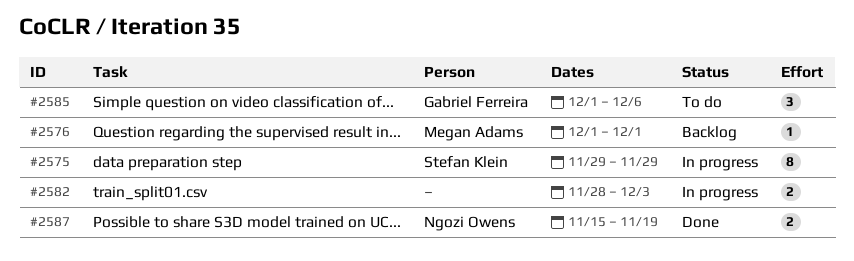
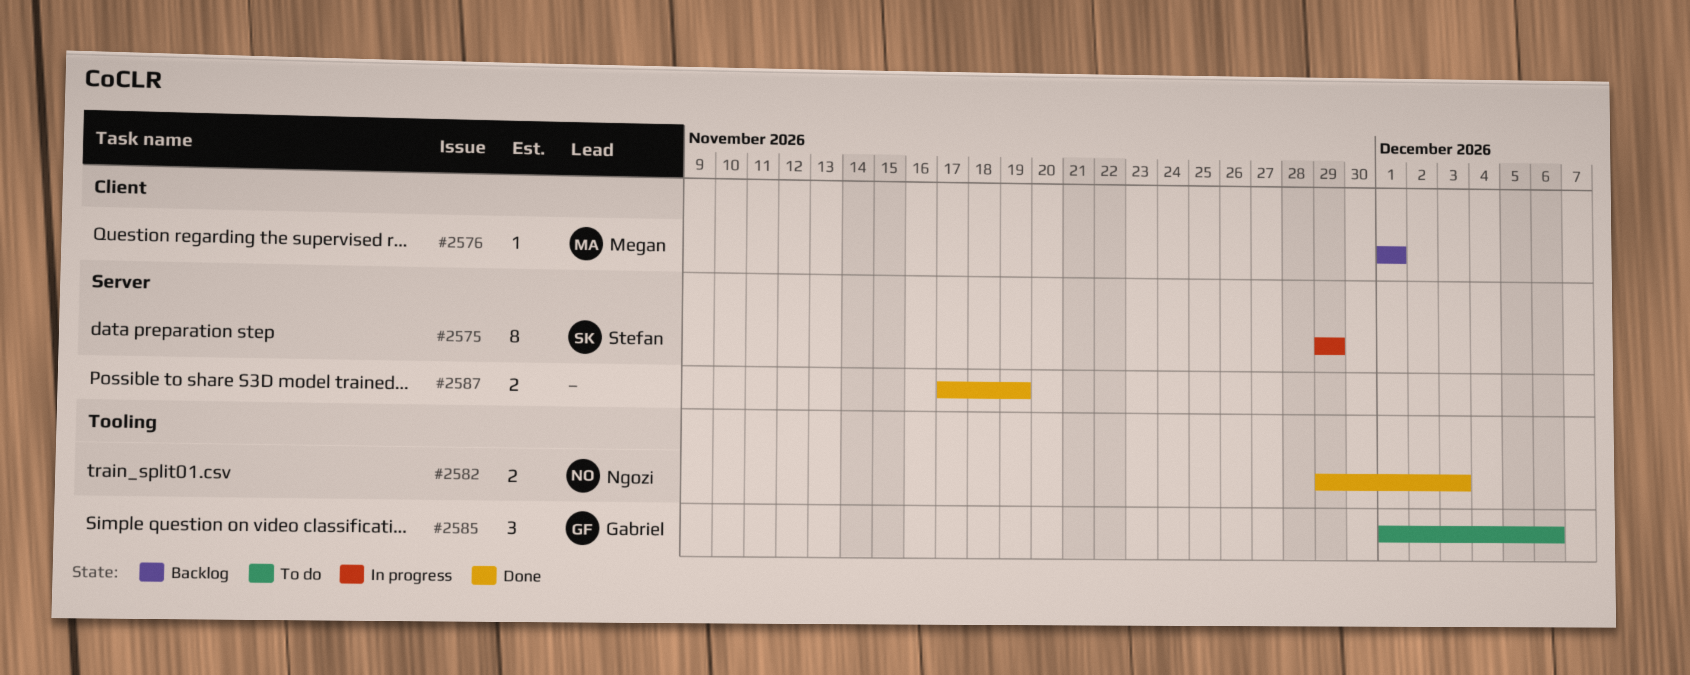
#2582, status: In progress -> Done
#2582, owner: none -> Ngozi Owens
#2582, start: Nov 28 -> Nov 29
#2587, owner: Ngozi Owens -> none
#2587, start: Nov 15 -> Nov 17

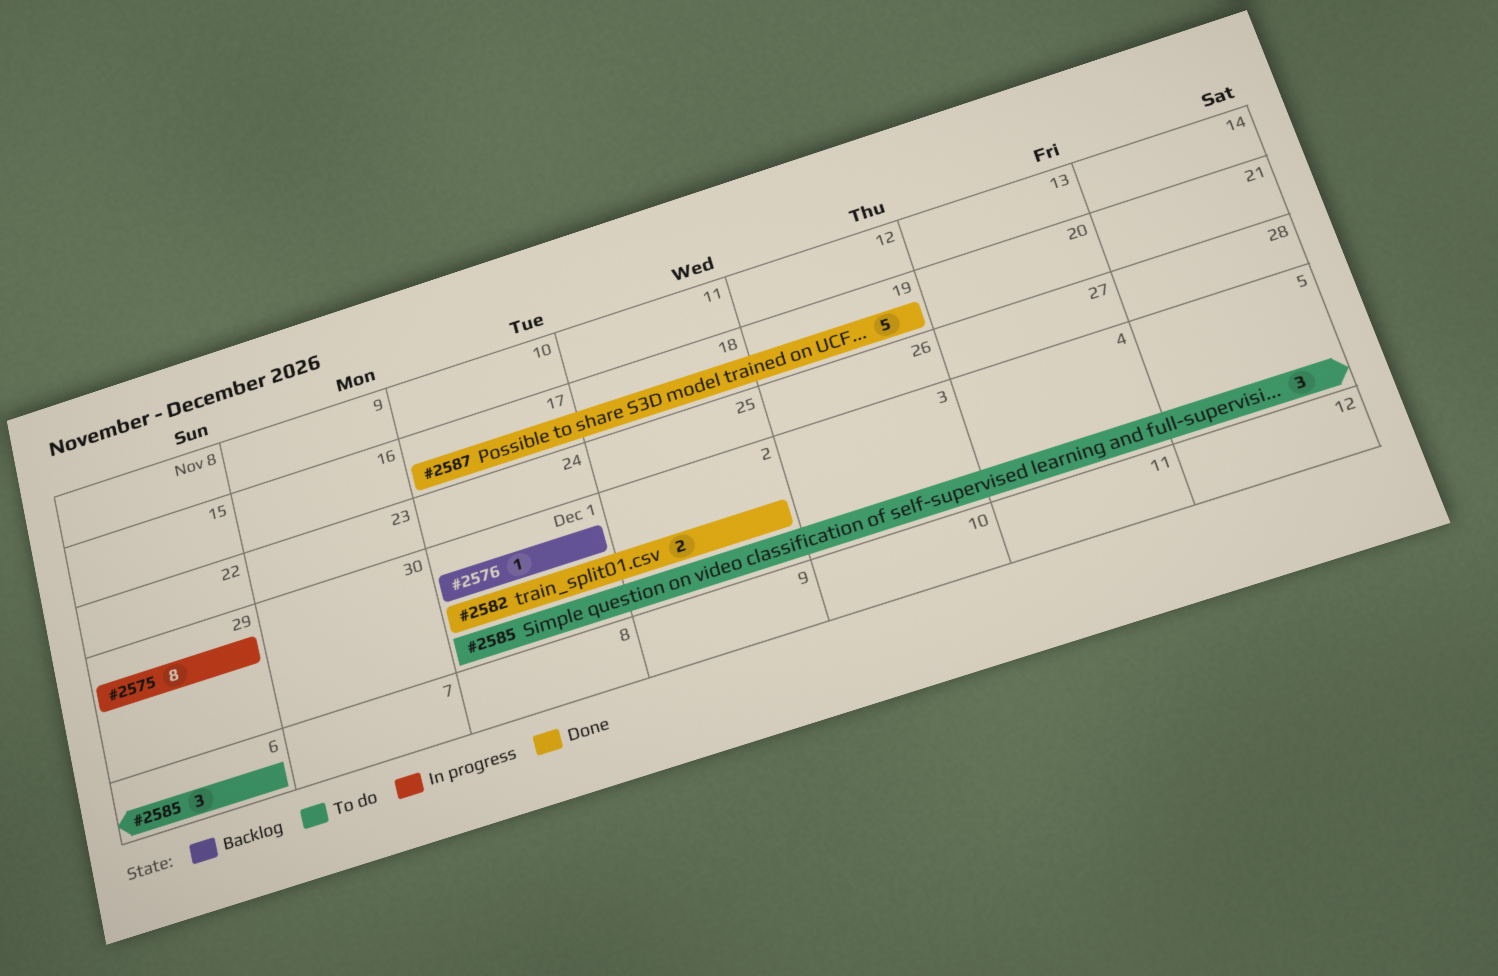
#2582, start: Nov 29 -> Dec 1
#2582, due: Dec 3 -> Dec 2
#2587, estimate: 2 -> 5

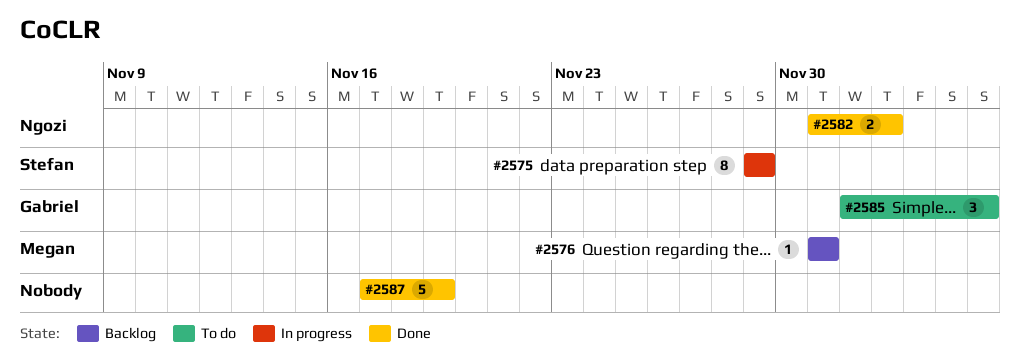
#2582, due: Dec 2 -> Dec 3
#2585, start: Dec 1 -> Dec 2

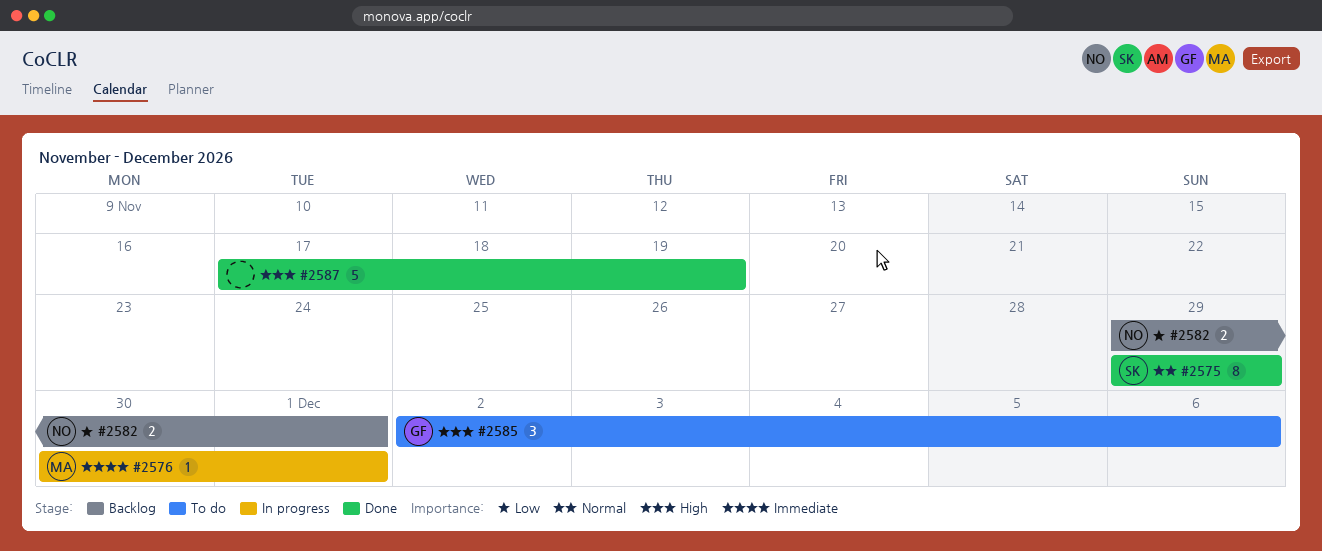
#2575, status: In progress -> Done
#2576, status: Backlog -> In progress
#2576, start: Dec 1 -> Nov 30
#2582, status: Done -> Backlog
#2582, start: Dec 1 -> Nov 29
#2582, due: Dec 3 -> Dec 1

